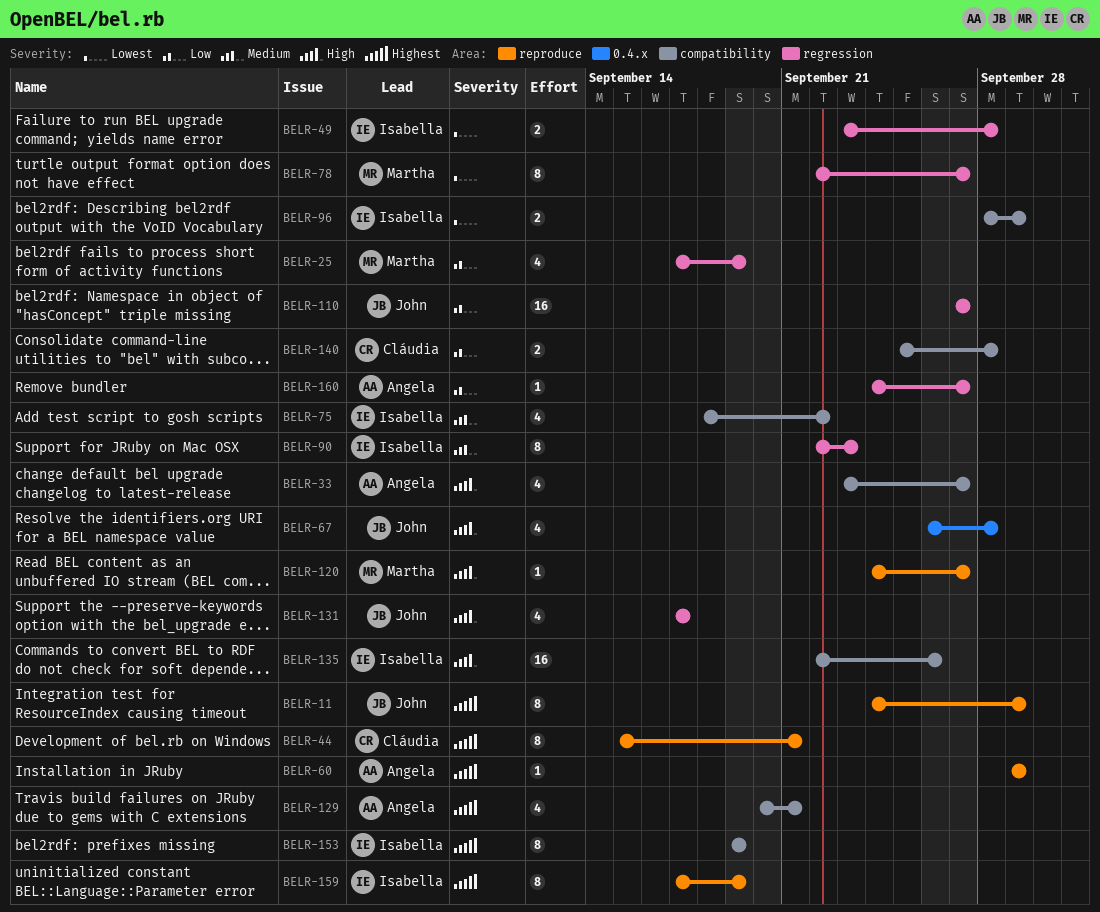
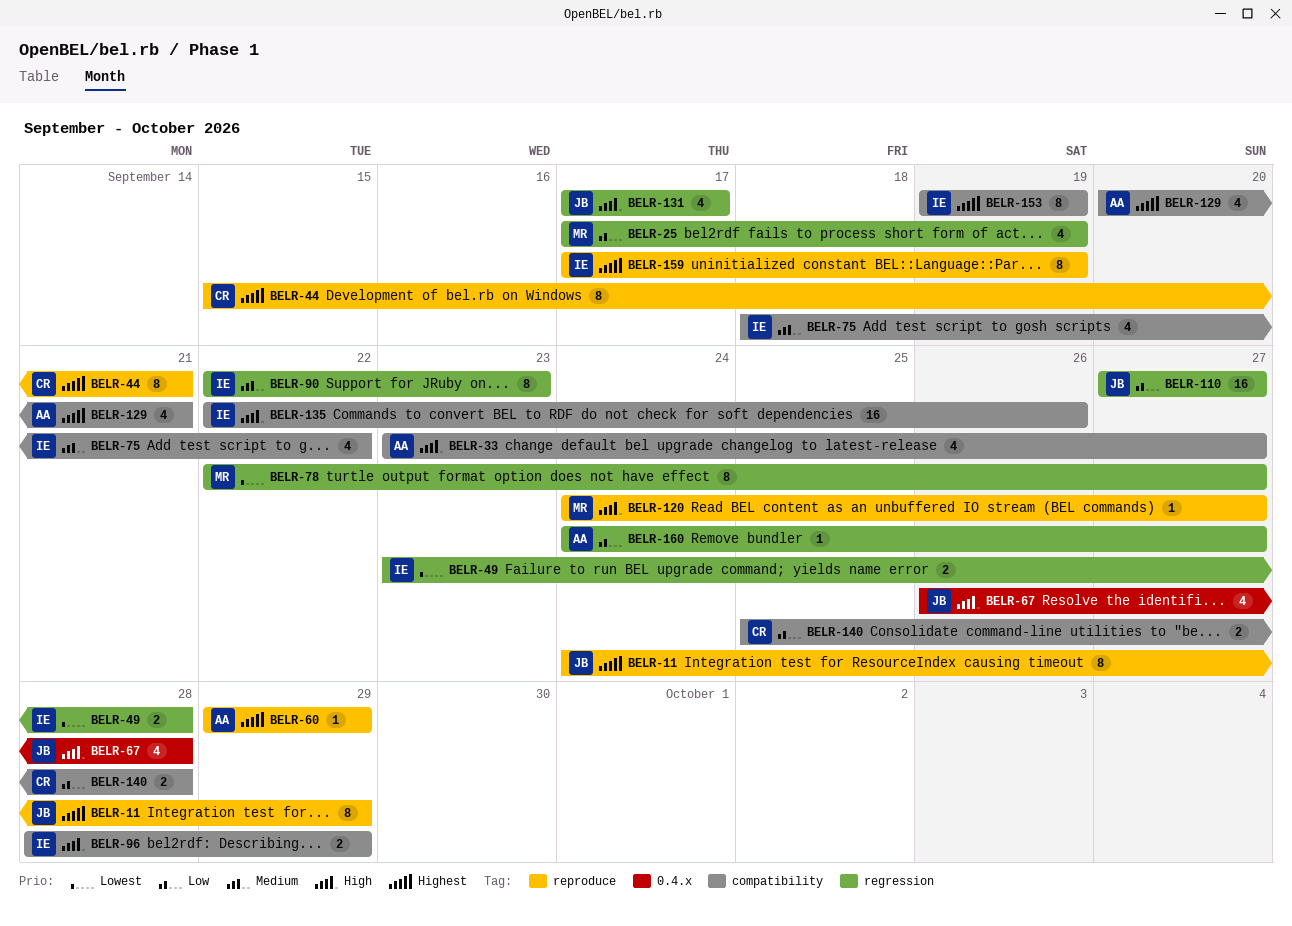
BELR-96, priority: Lowest -> High

